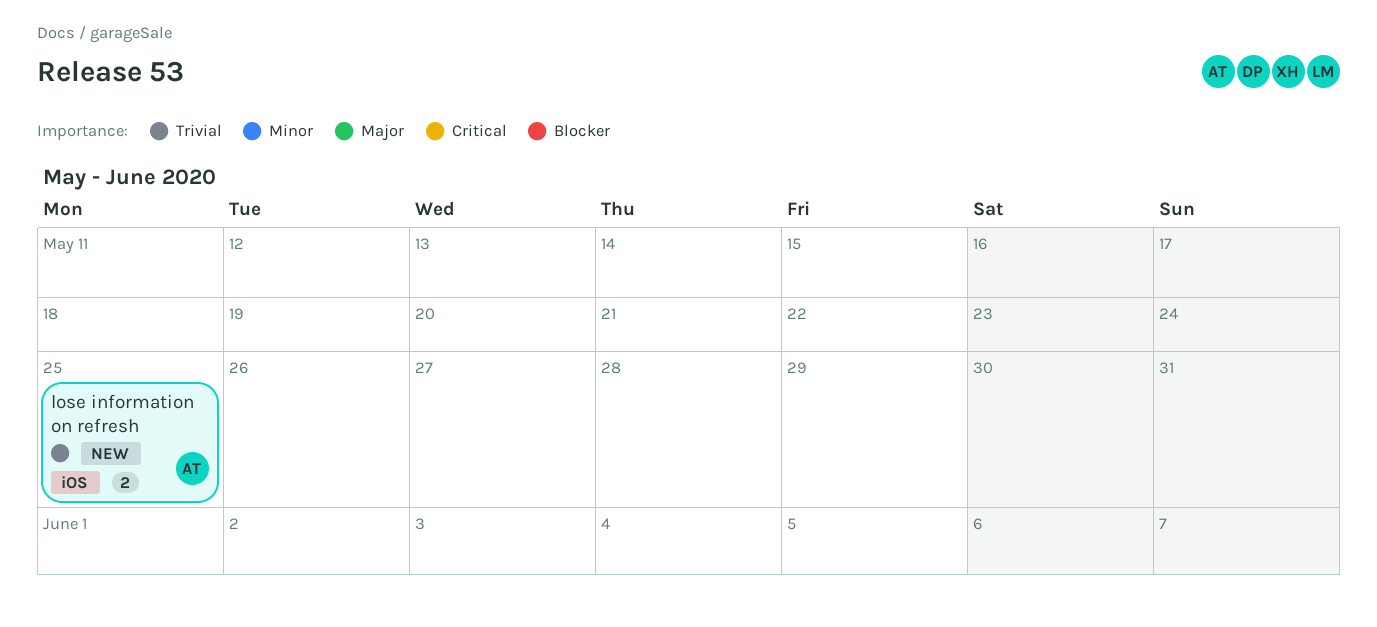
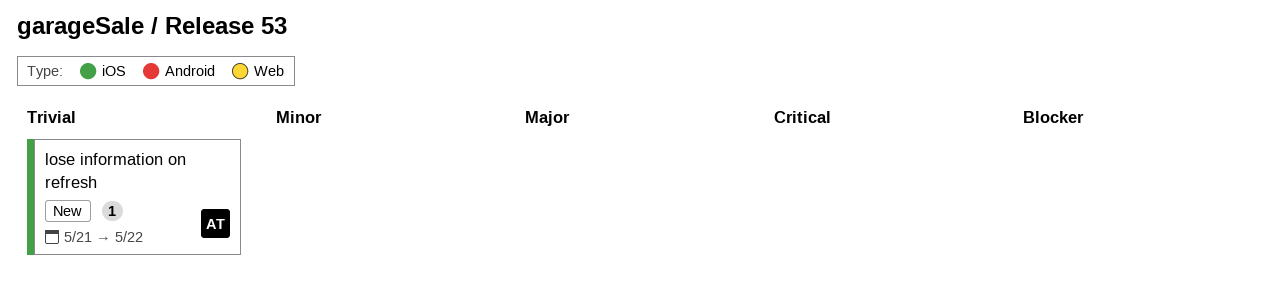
lose information on refresh, estimate: 2 -> 1
lose information on refresh, due: May 25 -> May 22

